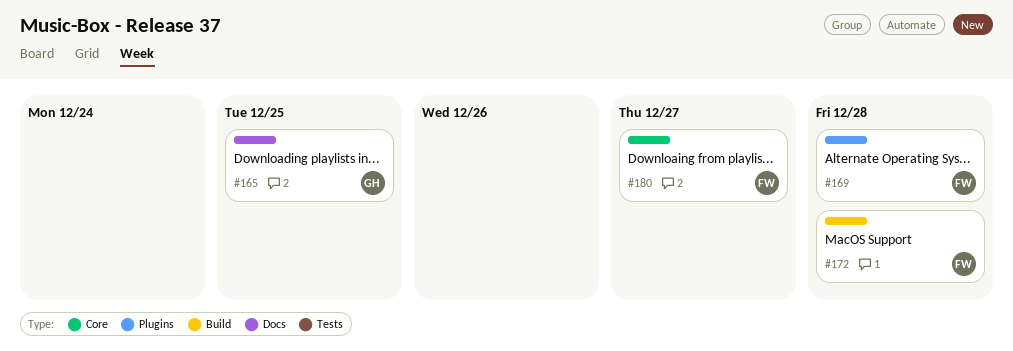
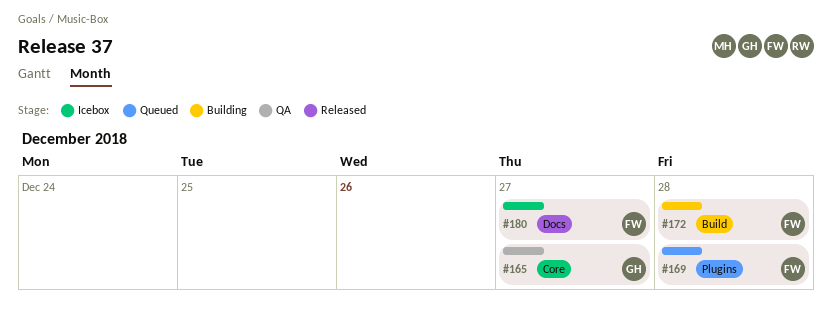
#165, label: Docs -> Core
#165, due: Dec 25 -> Dec 27
#180, label: Core -> Docs

